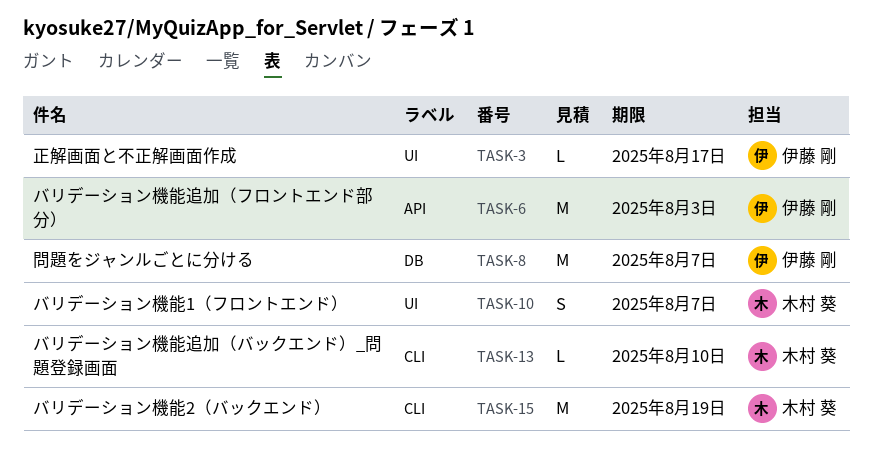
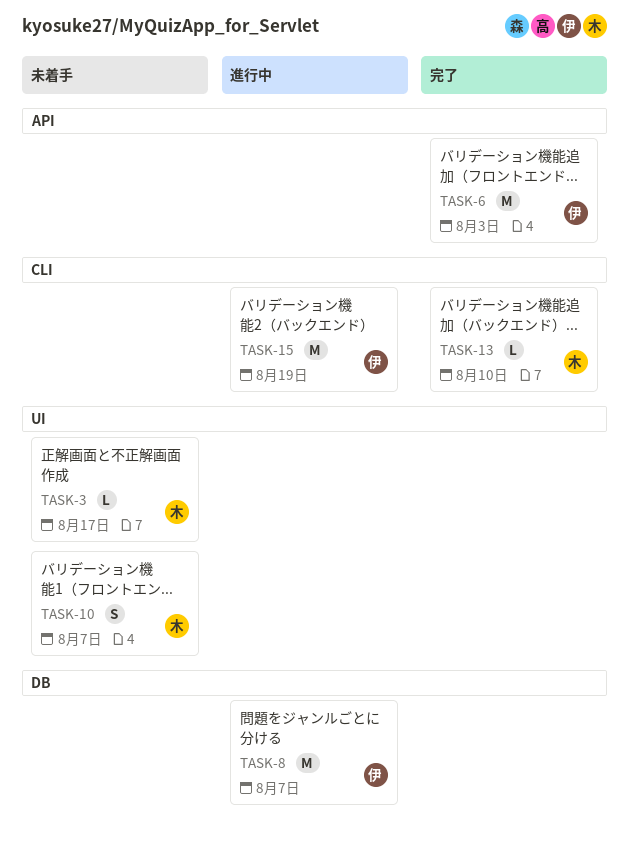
TASK-3, owner: 伊藤 剛 -> 木村 葵
TASK-15, owner: 木村 葵 -> 伊藤 剛

